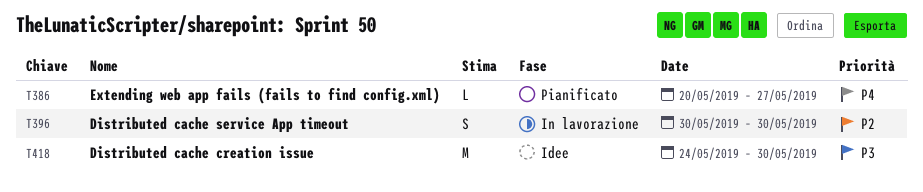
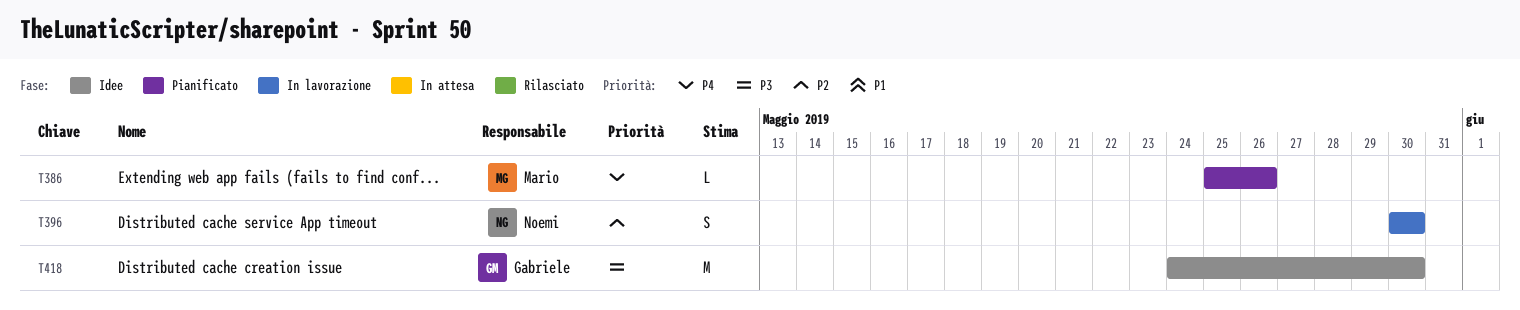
T386, start: May 20 -> May 25
T386, due: May 27 -> May 26

